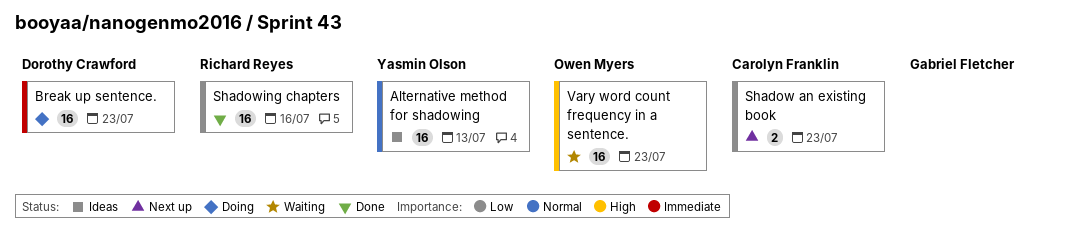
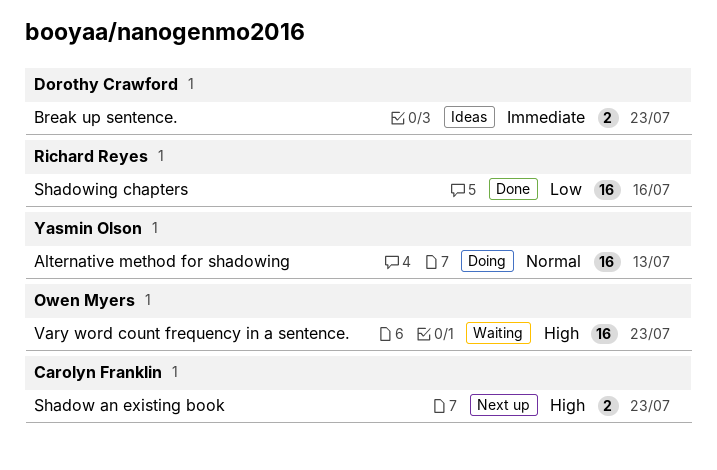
Alternative method for shadowing, status: Ideas -> Doing
Break up sentence., status: Doing -> Ideas
Break up sentence., estimate: 16 -> 2
Shadow an existing book, priority: Low -> High

